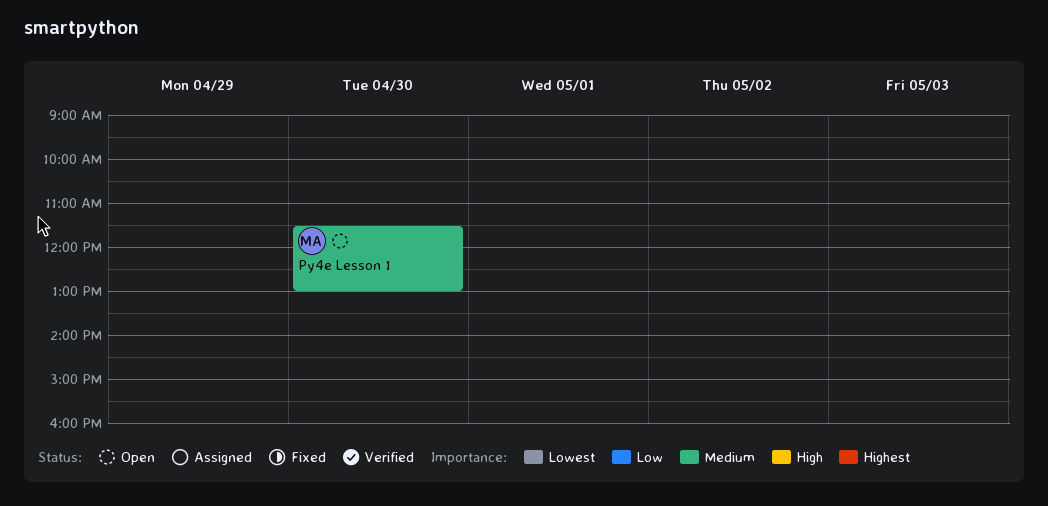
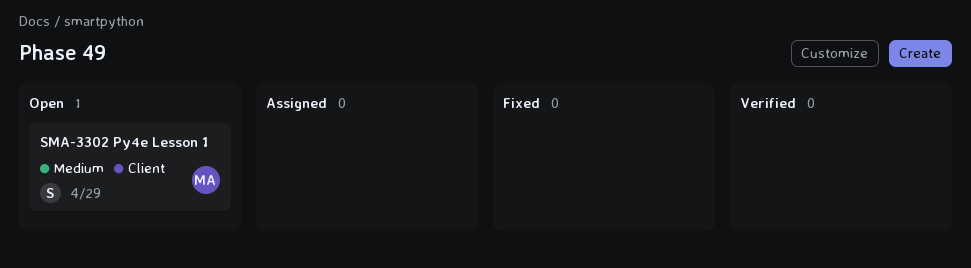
Py4e Lesson 1, day: Apr 30 -> Apr 29

